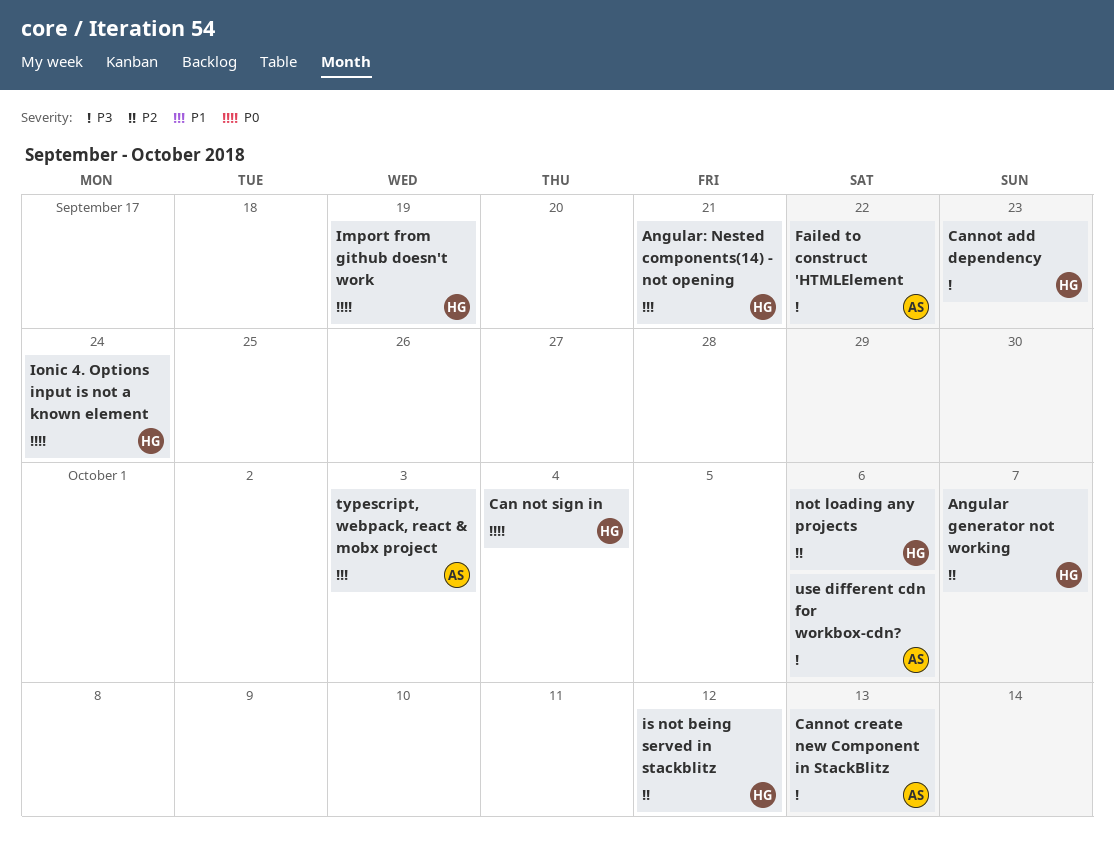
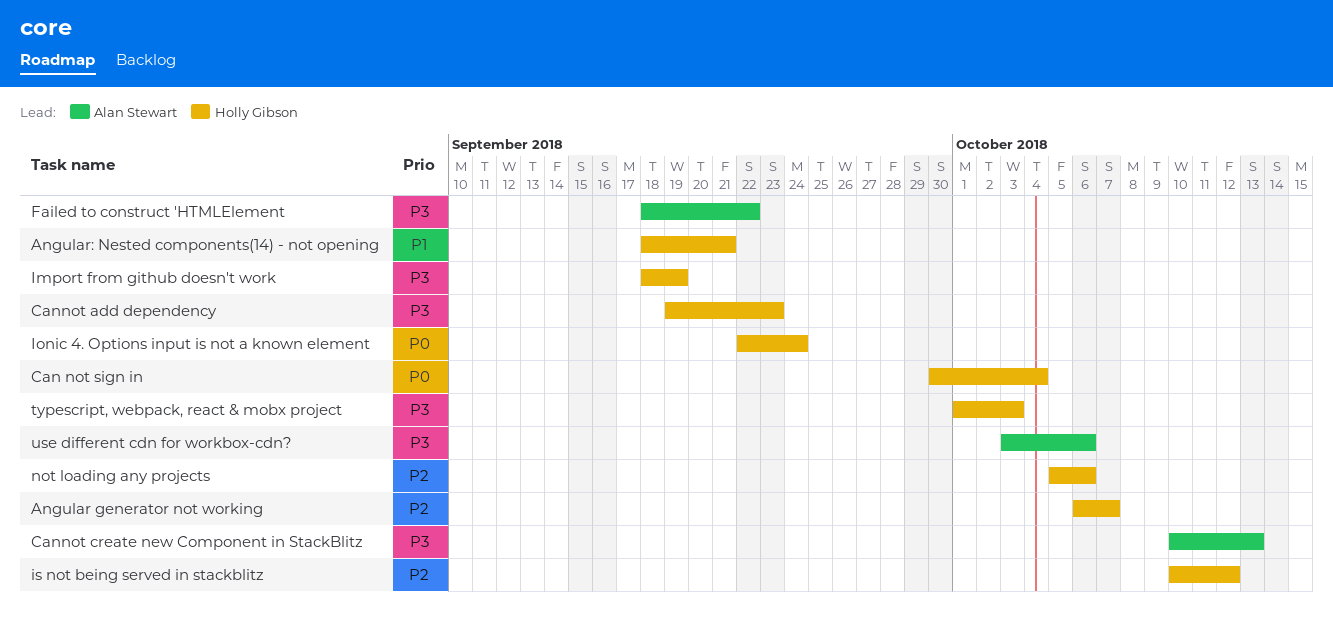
Import from github doesn't work, priority: P0 -> P3
typescript, webpack, react & mobx project, owner: Alan Stewart -> Holly Gibson
typescript, webpack, react & mobx project, priority: P1 -> P3

